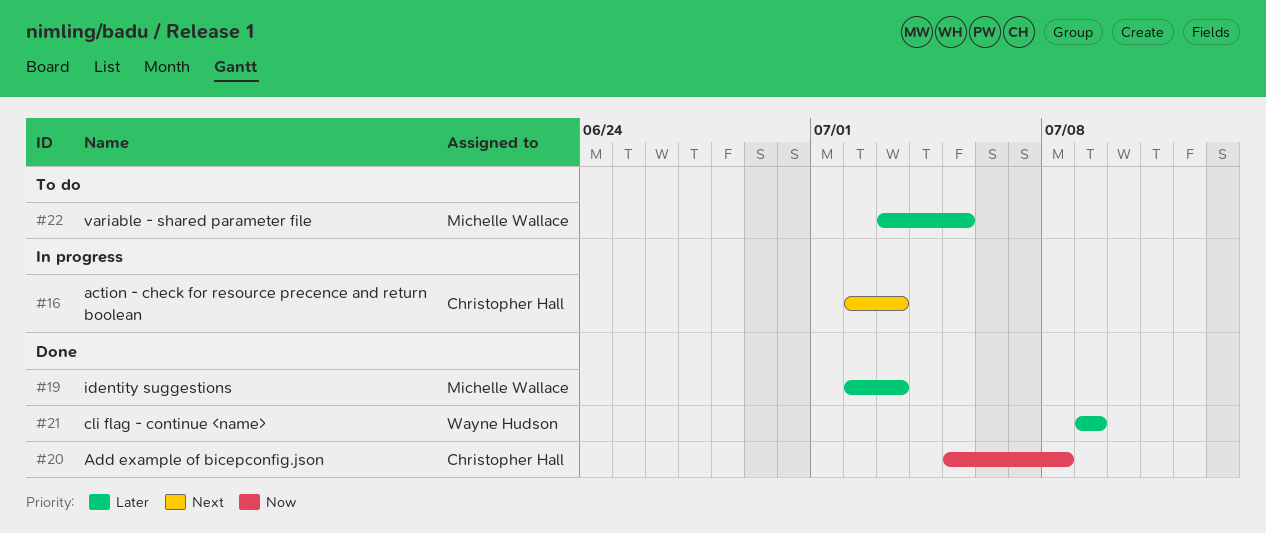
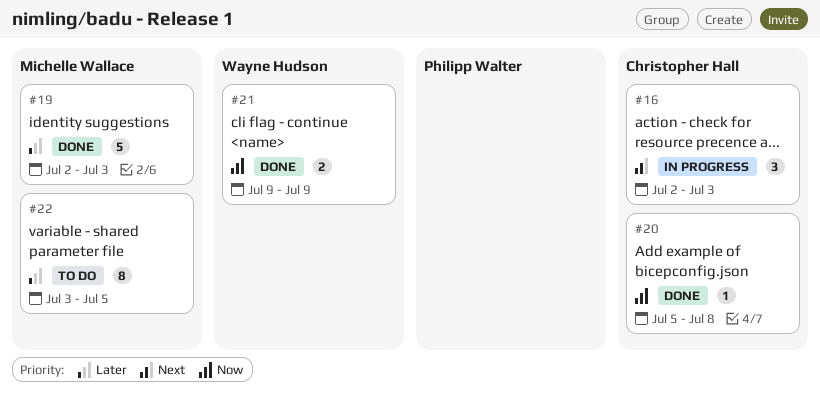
#21, priority: Later -> Now

